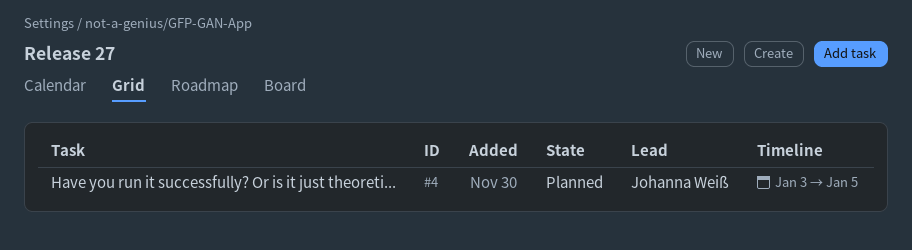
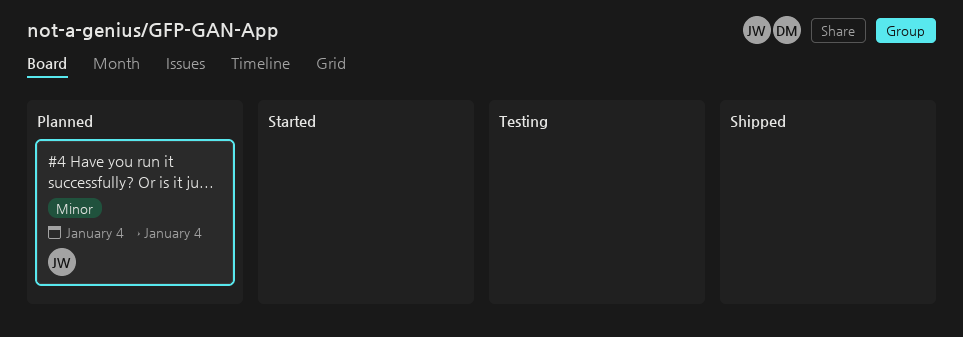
#4, start: Jan 3 -> Jan 4
#4, due: Jan 5 -> Jan 4

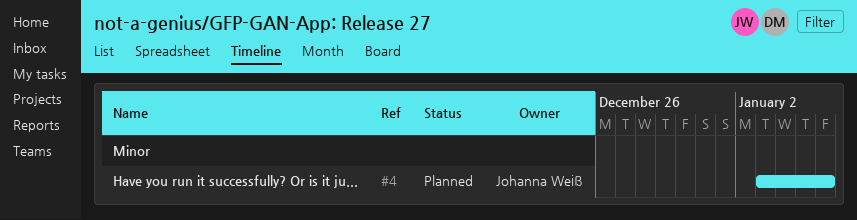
#4, start: Jan 4 -> Jan 3
#4, due: Jan 4 -> Jan 6

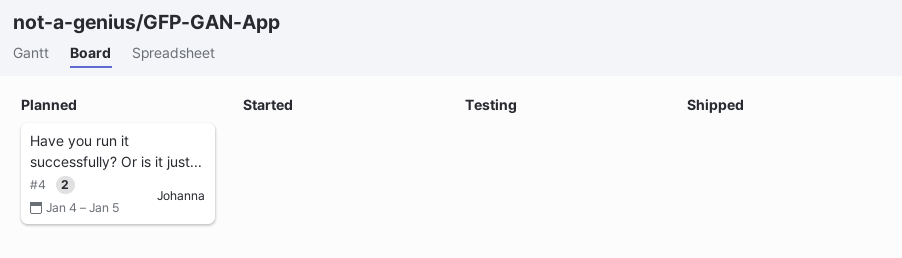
#4, start: Jan 3 -> Jan 4
#4, due: Jan 6 -> Jan 5

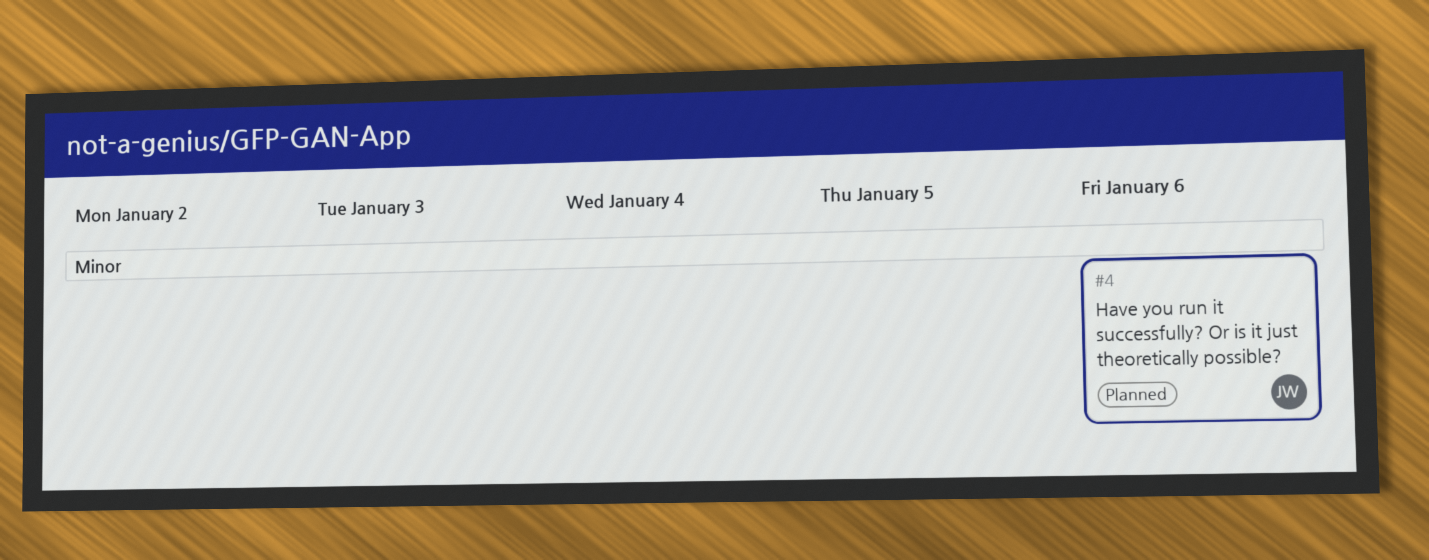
#4, due: Jan 5 -> Jan 6

